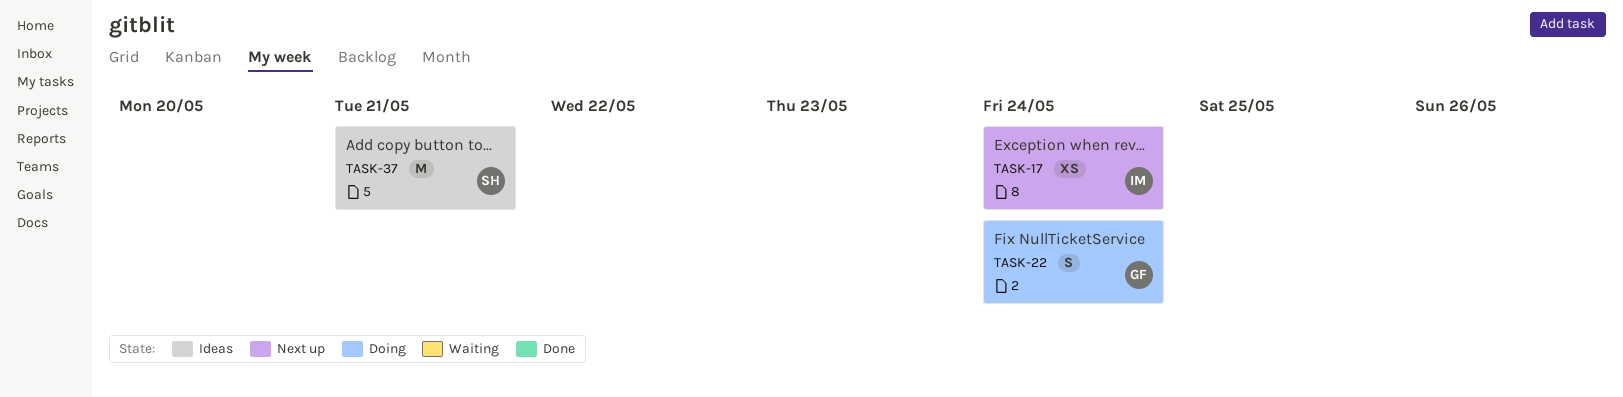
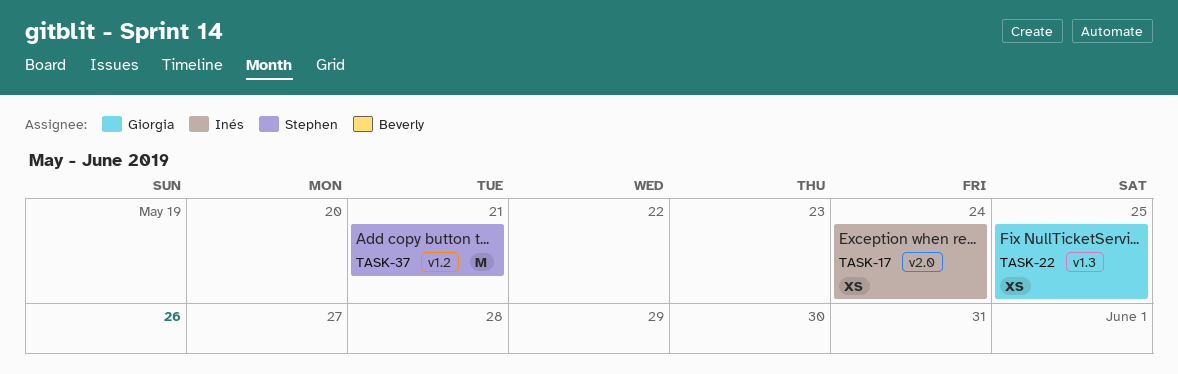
TASK-22, estimate: S -> XS
TASK-22, due: May 24 -> May 25

